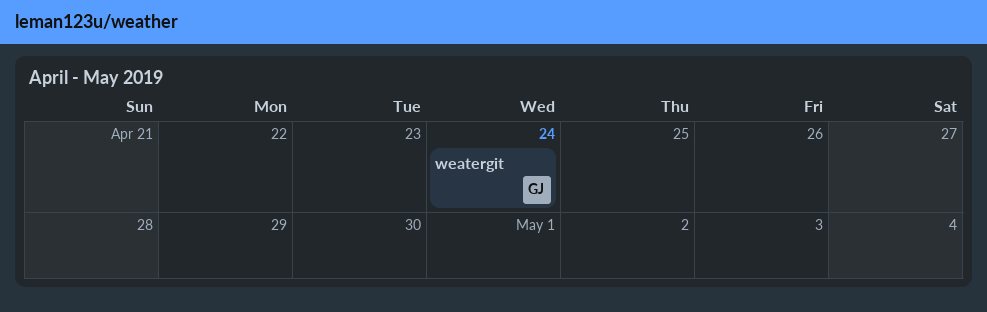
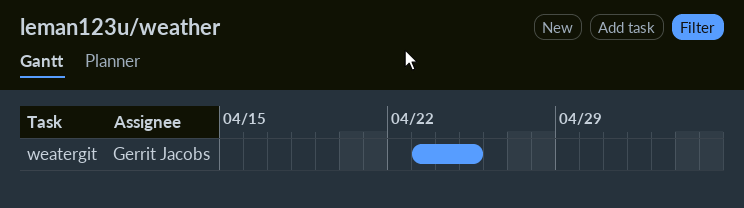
weatergit, due: Apr 24 -> Apr 25

